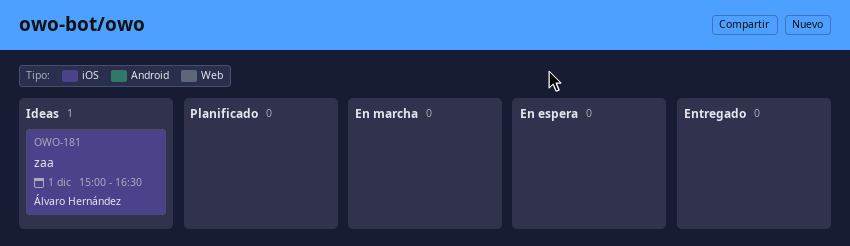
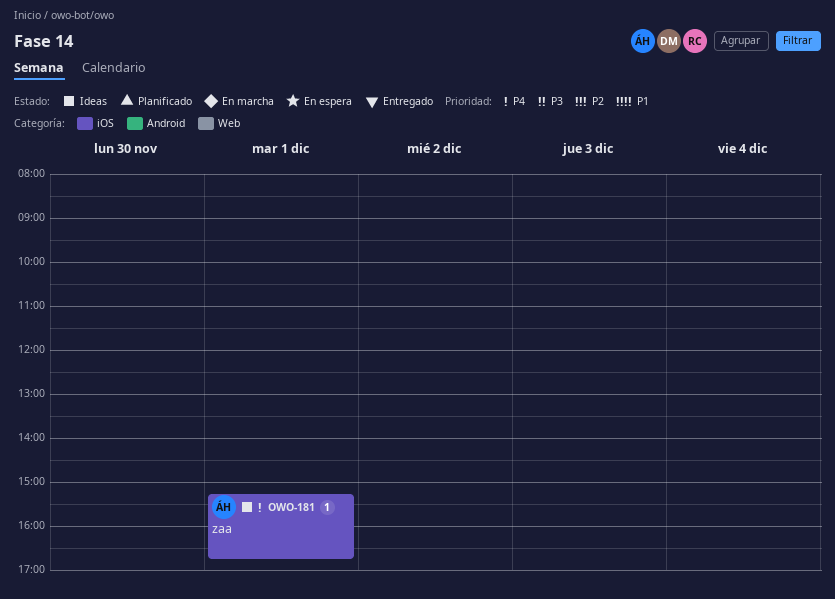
OWO-181, begins: 15:00 -> 15:15
OWO-181, ends: 16:30 -> 16:45

